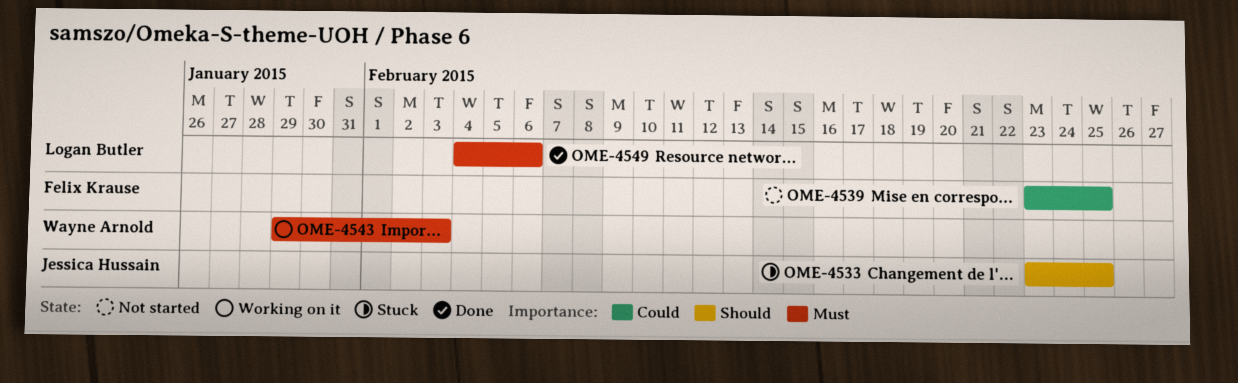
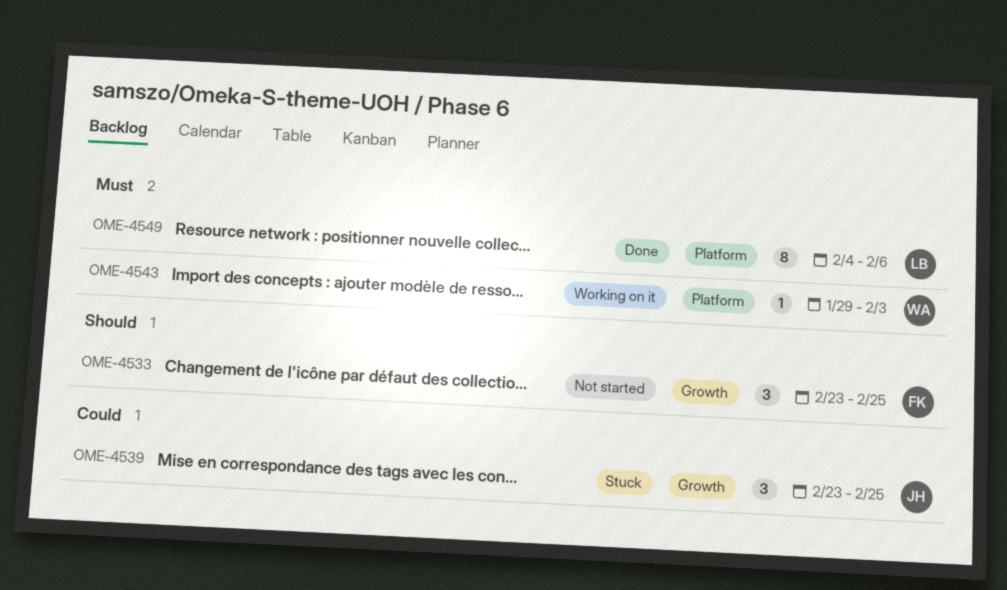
OME-4533, status: Stuck -> Not started
OME-4533, owner: Jessica Hussain -> Felix Krause
OME-4539, status: Not started -> Stuck
OME-4539, owner: Felix Krause -> Jessica Hussain

